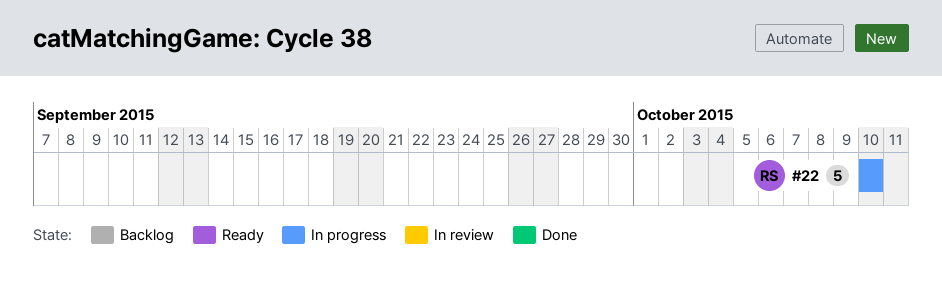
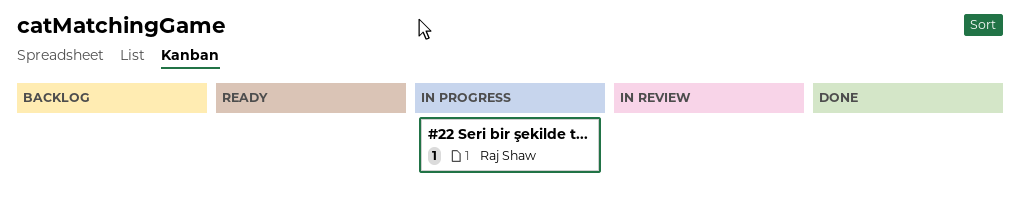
#22, estimate: 5 -> 1

